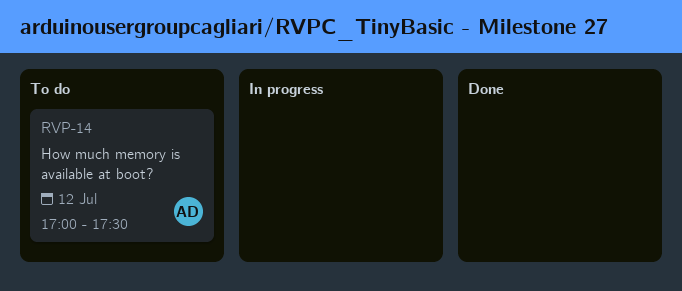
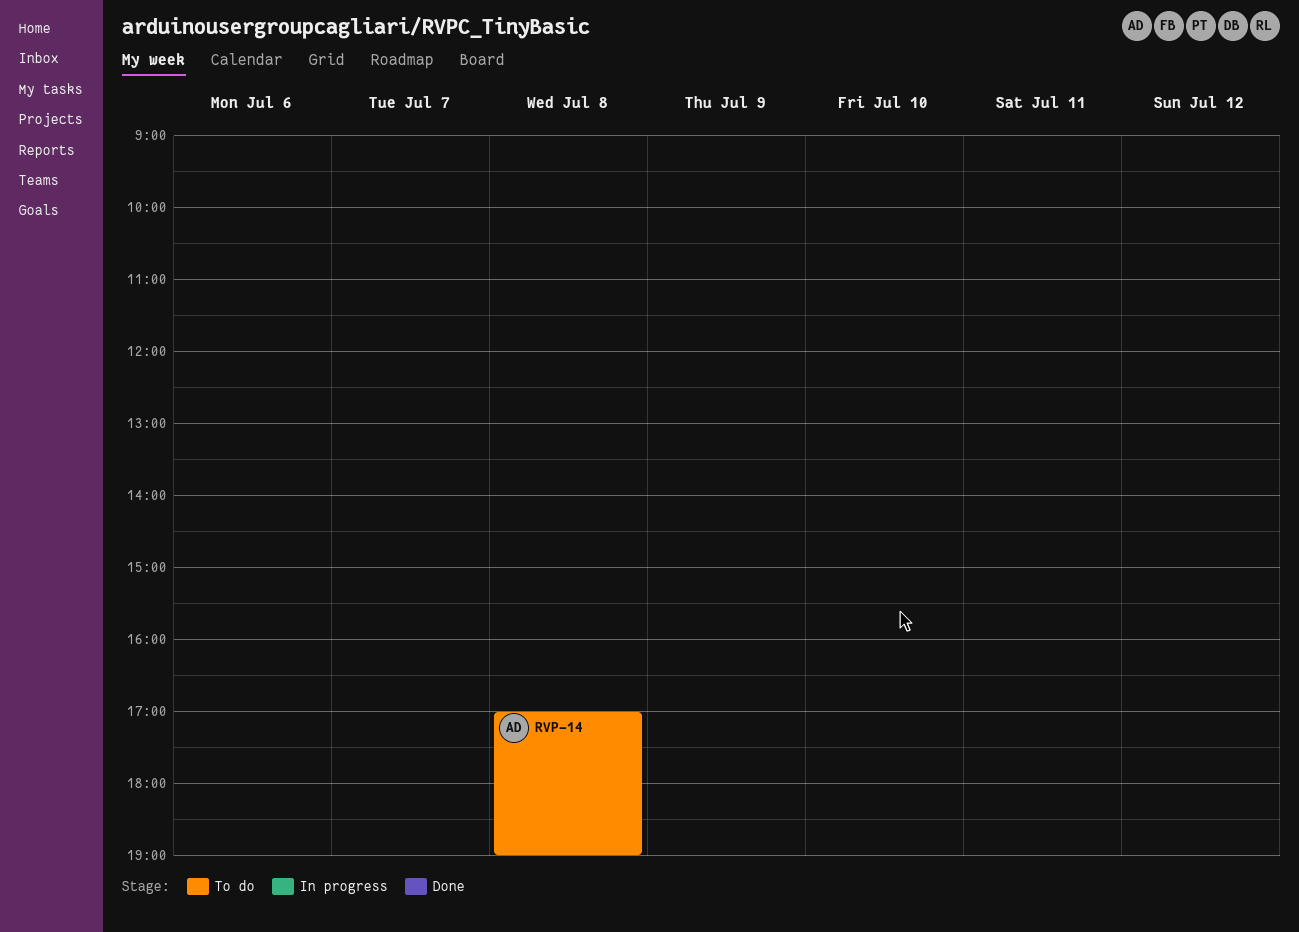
RVP-14, day: Jul 12 -> Jul 8
RVP-14, ends: 17:30 -> 19:00

